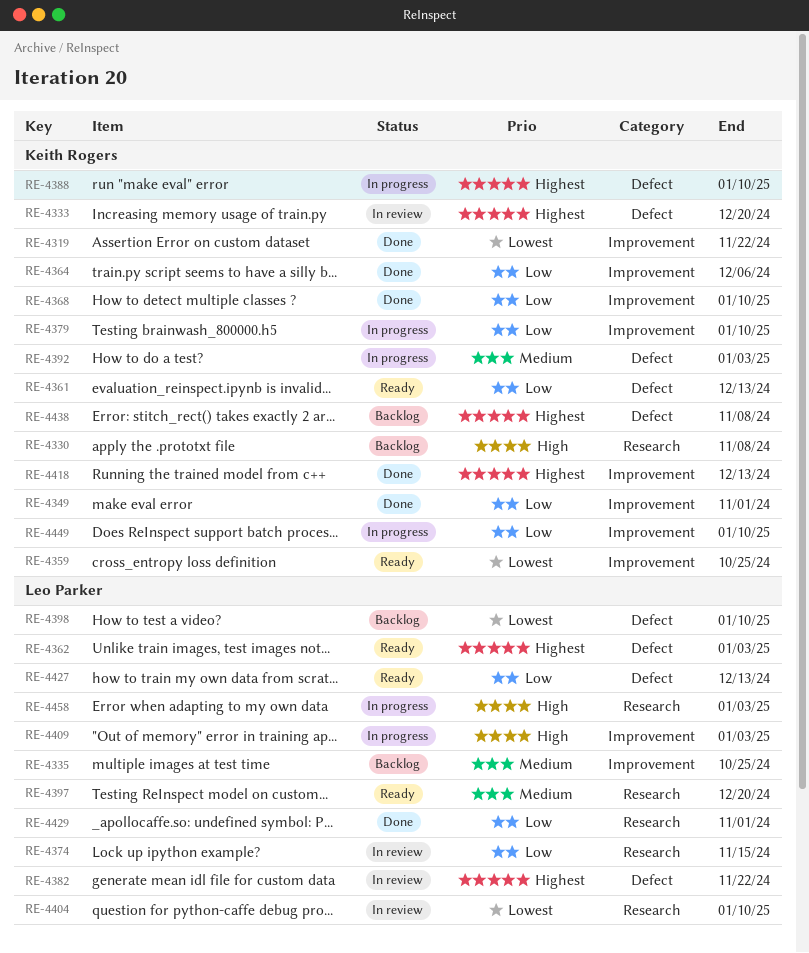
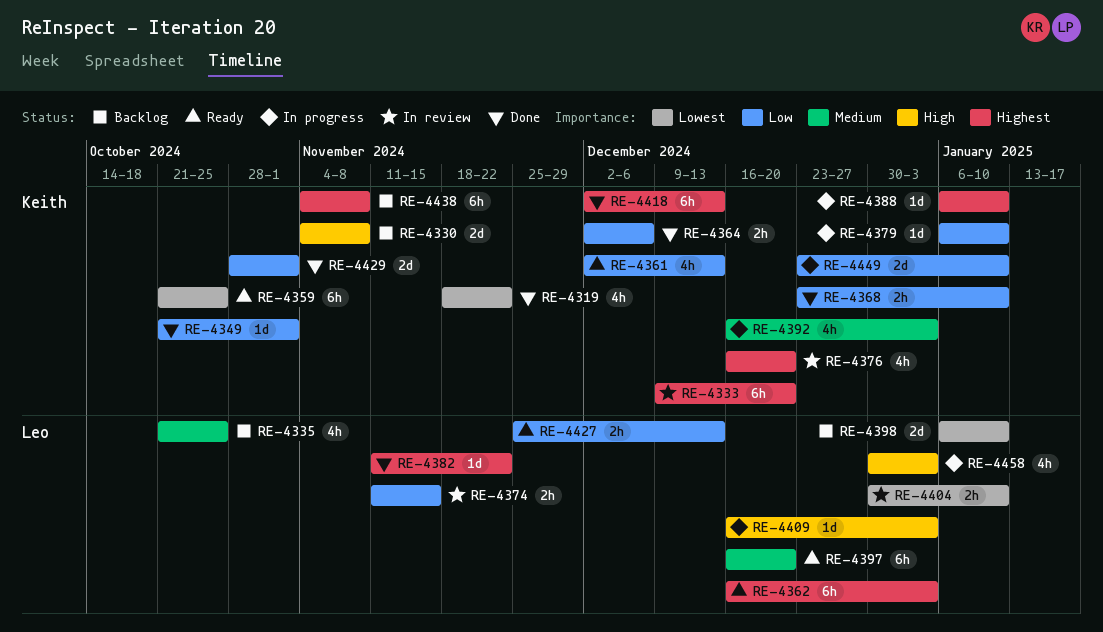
RE-4376: none -> present
RE-4382, status: In review -> Done
RE-4429, owner: Leo Parker -> Keith Rogers

